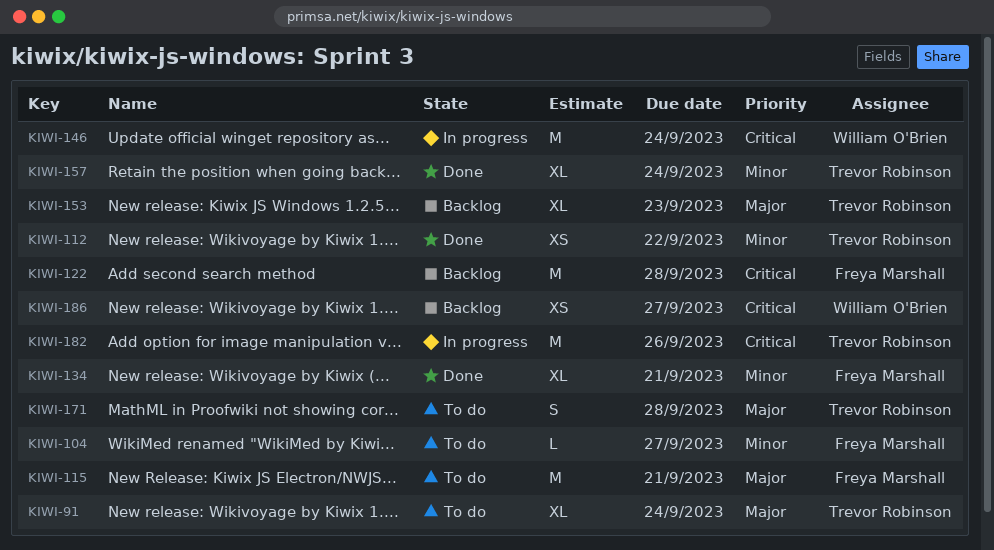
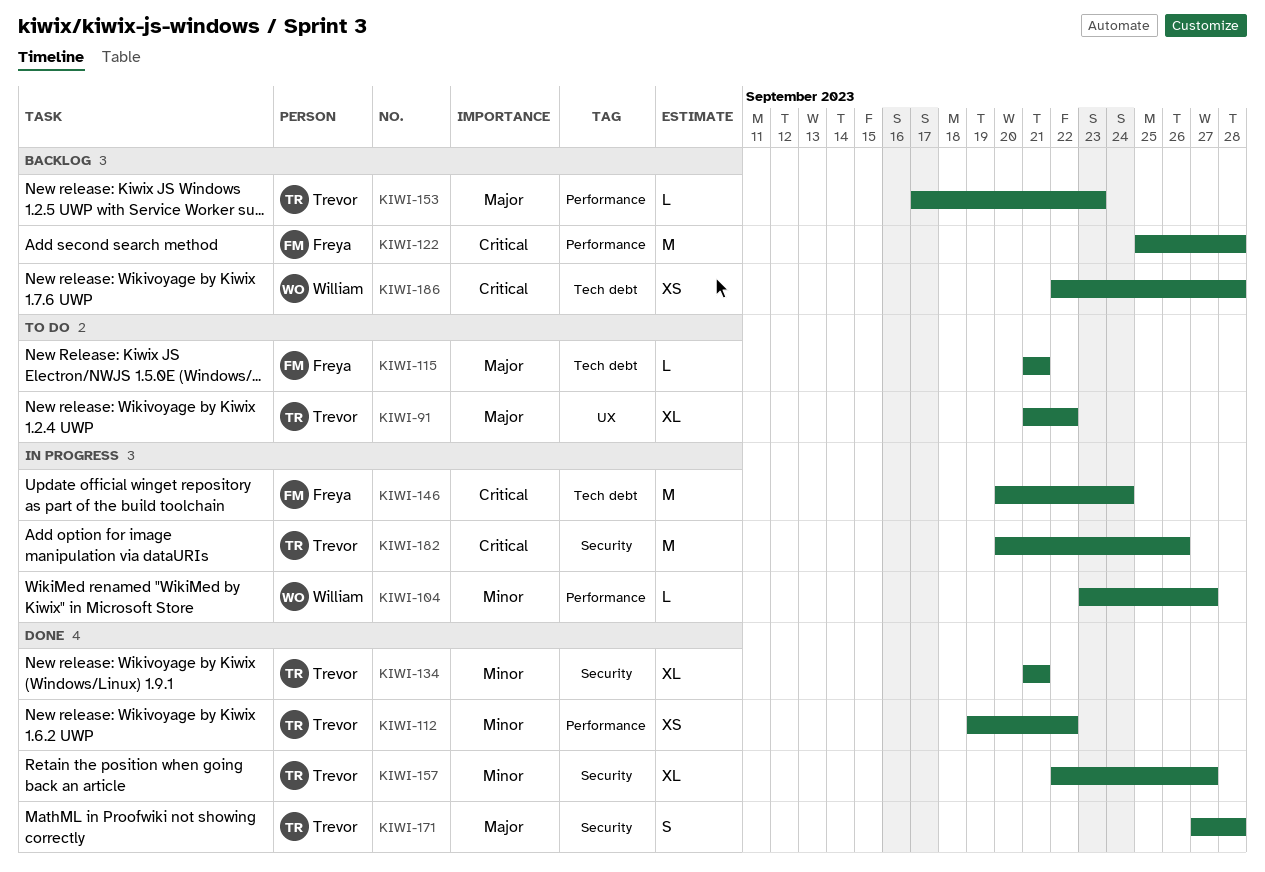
KIWI-91, due: Sep 24 -> Sep 22
KIWI-104, status: To do -> In progress
KIWI-104, owner: Freya Marshall -> William O'Brien
KIWI-115, estimate: M -> L
KIWI-134, owner: Freya Marshall -> Trevor Robinson
KIWI-146, owner: William O'Brien -> Freya Marshall
KIWI-153, estimate: XL -> L
KIWI-157, due: Sep 24 -> Sep 27
KIWI-171, status: To do -> Done
KIWI-186, due: Sep 27 -> Sep 28

